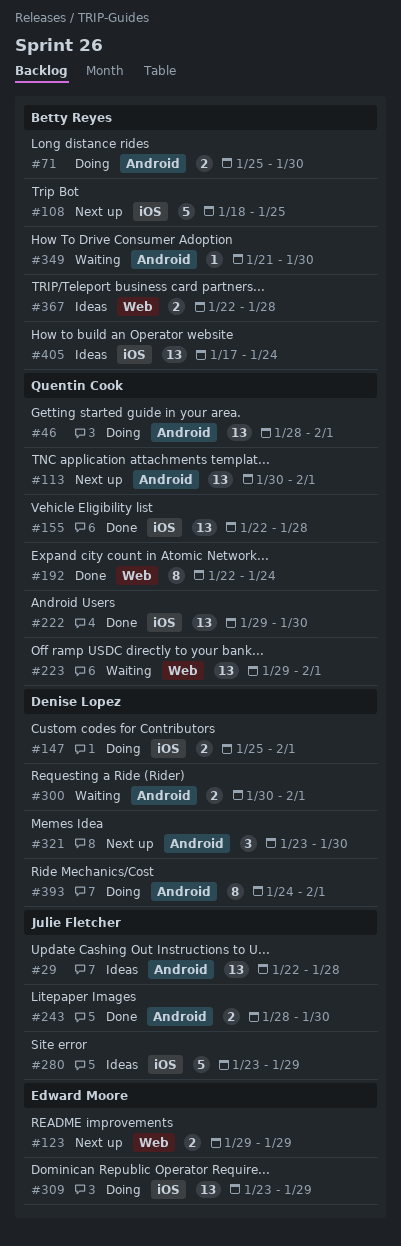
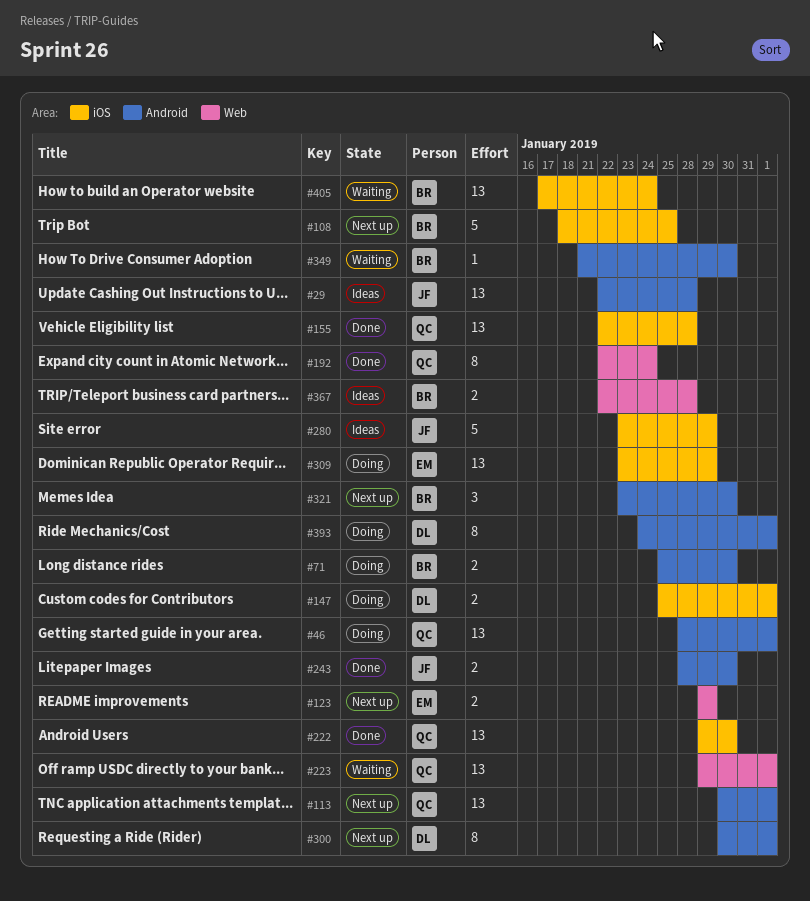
#300, status: Waiting -> Next up
#300, estimate: 2 -> 8
#321, owner: Denise Lopez -> Betty Reyes
#405, status: Ideas -> Waiting

